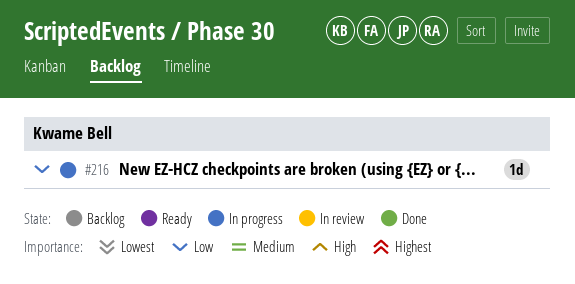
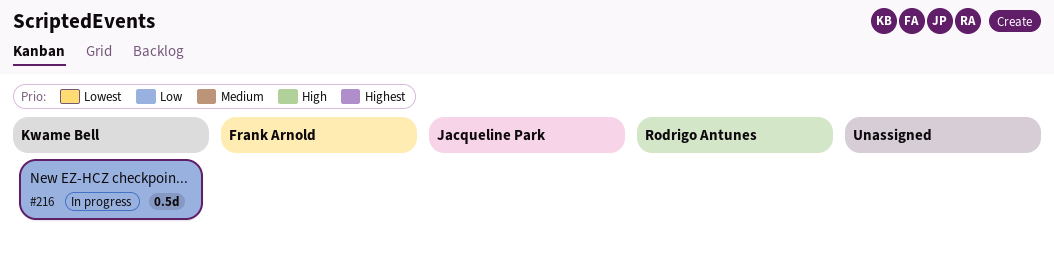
#216, estimate: 1d -> 0.5d

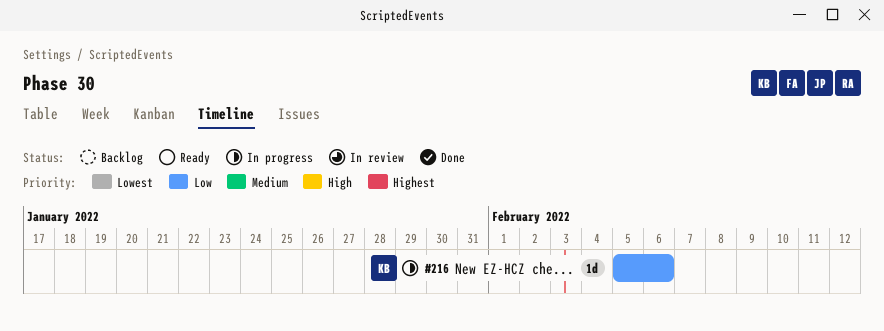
#216, estimate: 0.5d -> 1d

